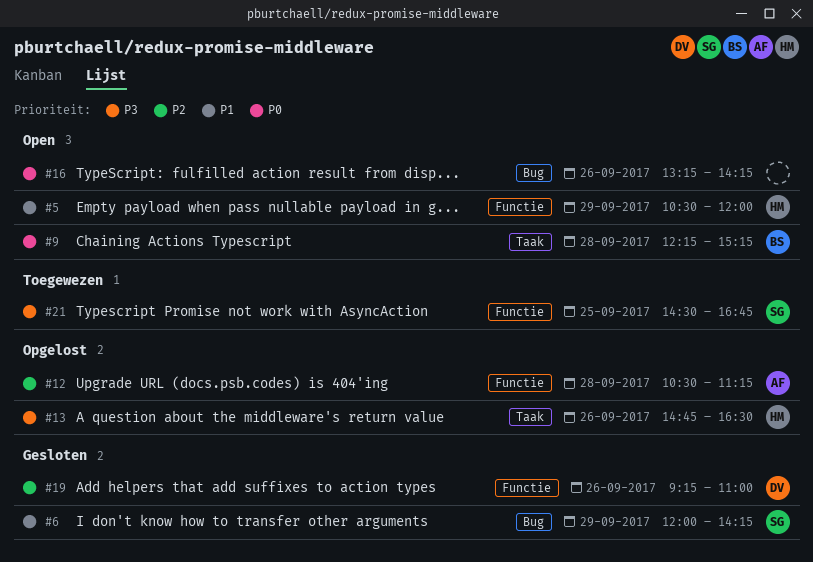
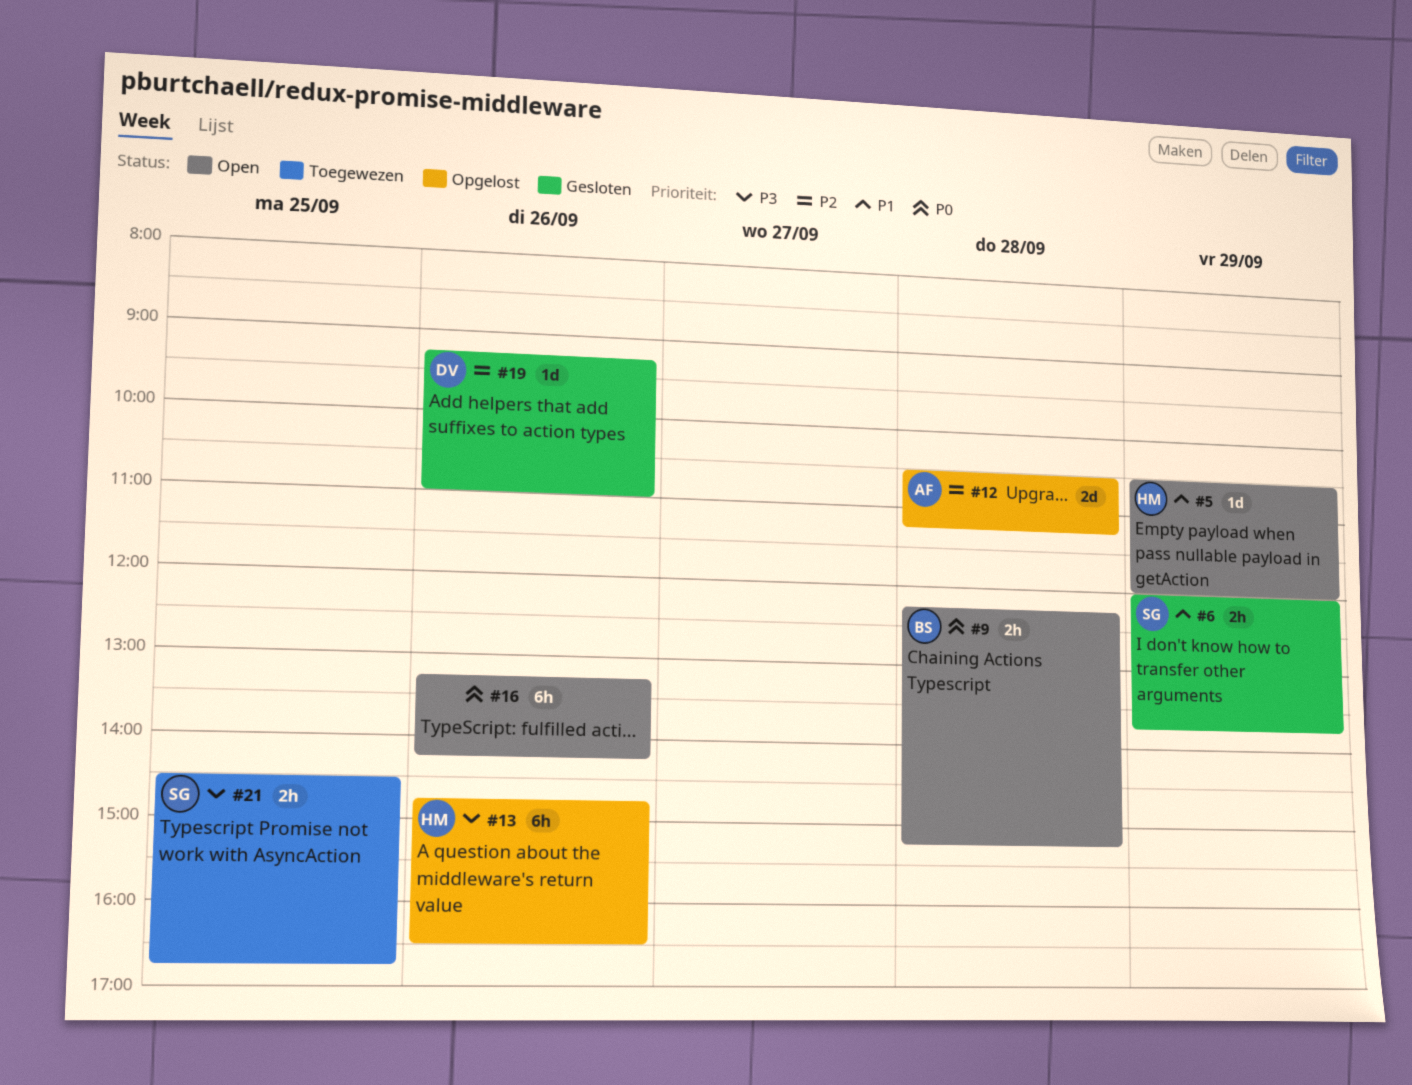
#6, ends: 14:15 -> 13:45

